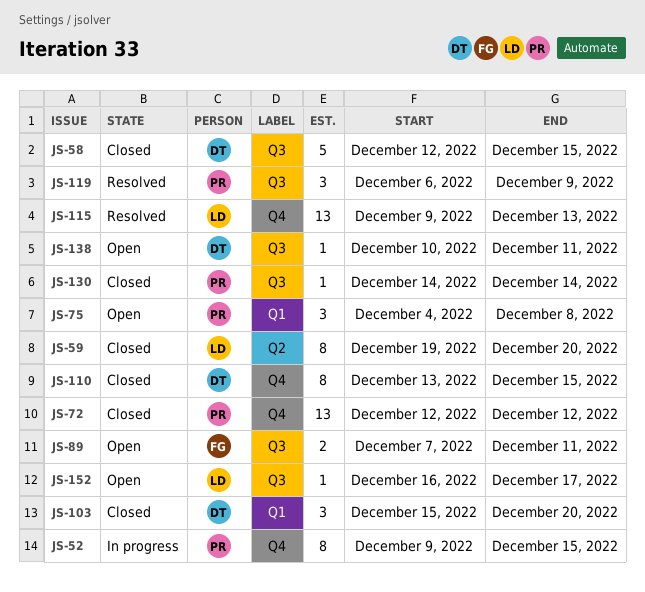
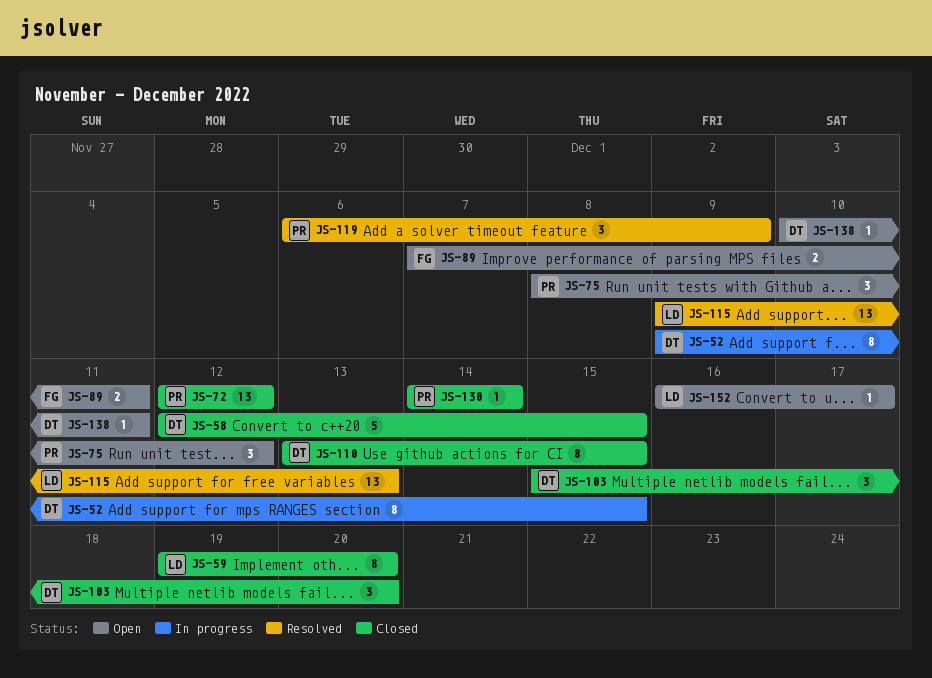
JS-52, owner: PR -> DT
JS-75, start: Dec 4 -> Dec 8
JS-75, due: Dec 8 -> Dec 12

